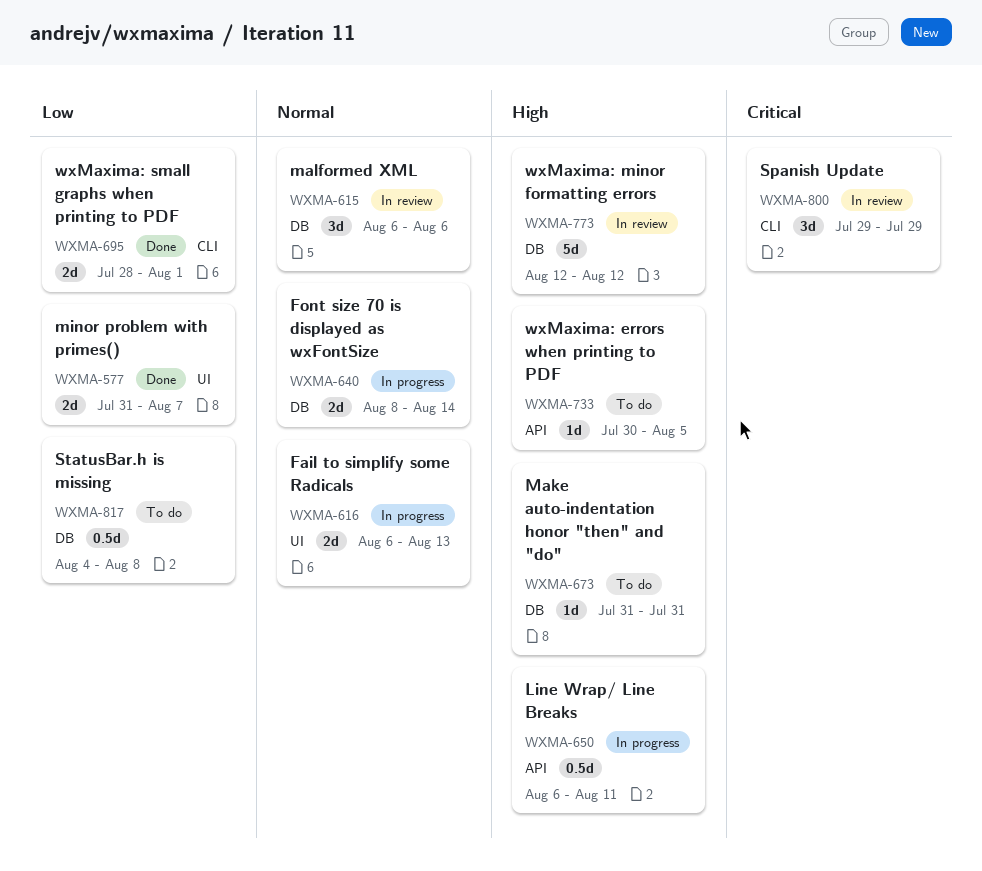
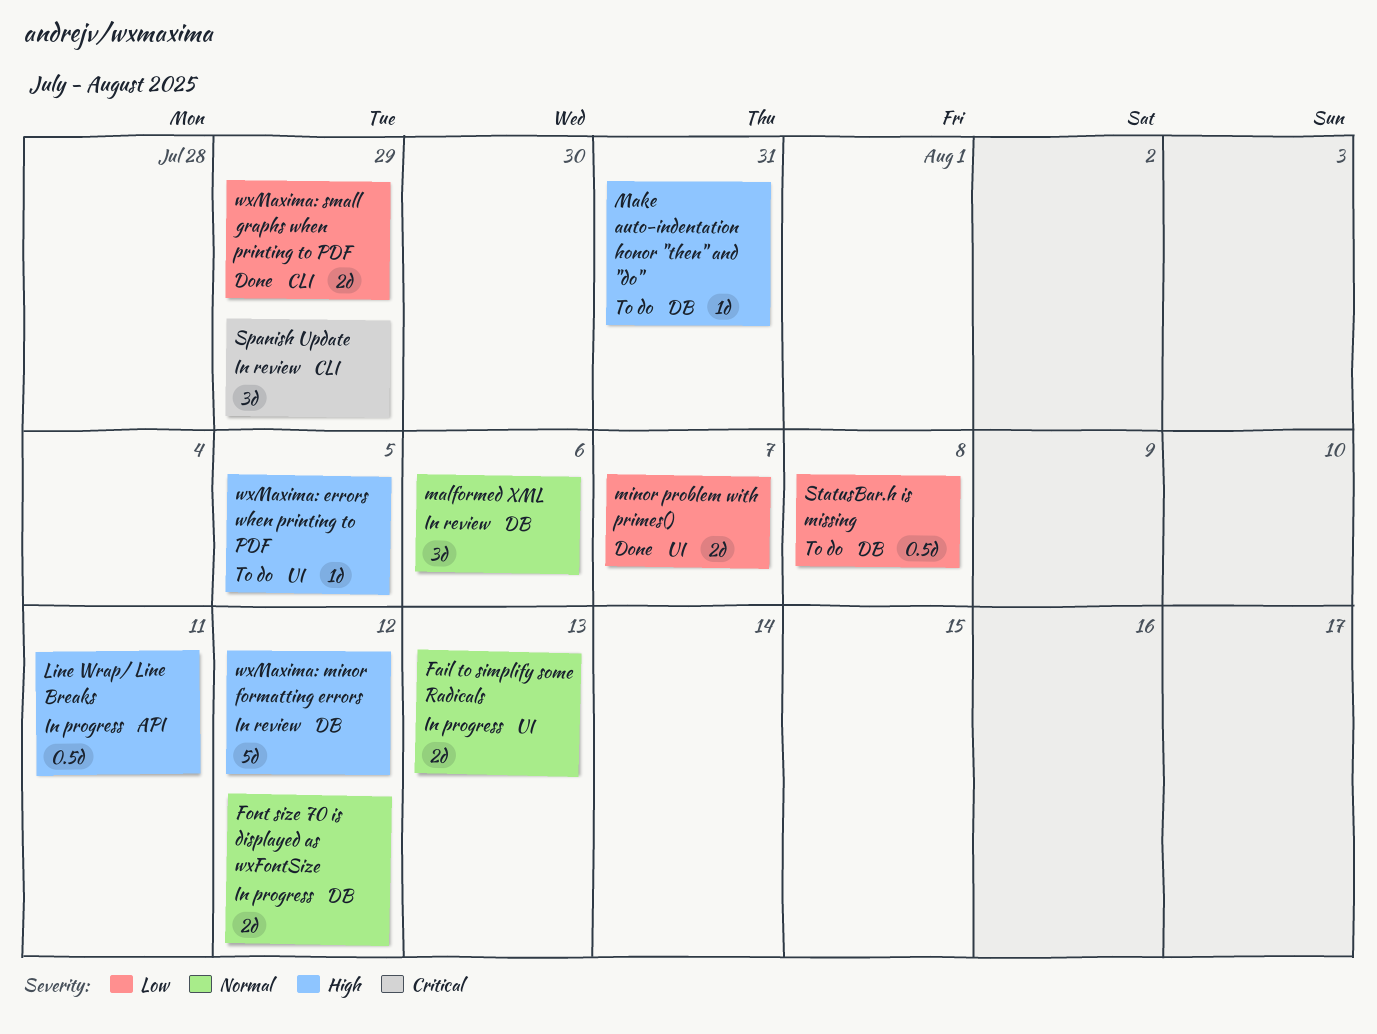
Font size 70 is displayed as wxFontSize, due: Aug 14 -> Aug 12
wxMaxima: errors when printing to PDF, label: API -> UI
wxMaxima: small graphs when printing to PDF, due: Aug 1 -> Jul 29

